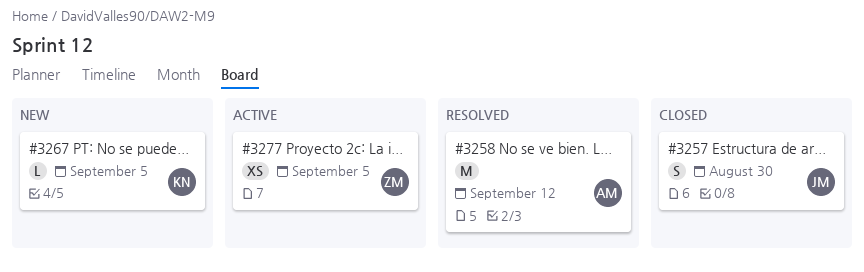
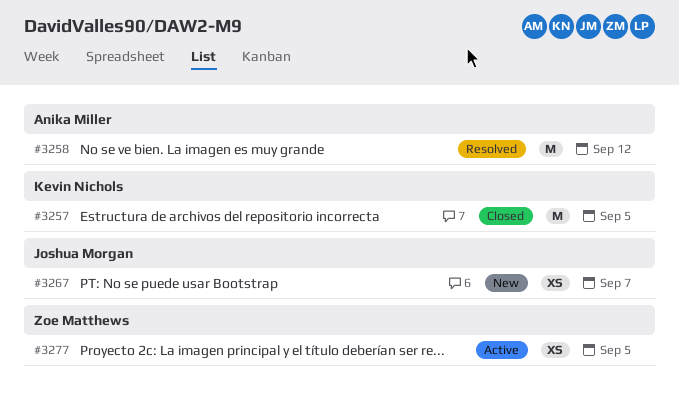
#3257, owner: Joshua Morgan -> Kevin Nichols
#3257, estimate: S -> M
#3257, due: Aug 30 -> Sep 5
#3267, owner: Kevin Nichols -> Joshua Morgan
#3267, estimate: L -> XS
#3267, due: Sep 5 -> Sep 7

